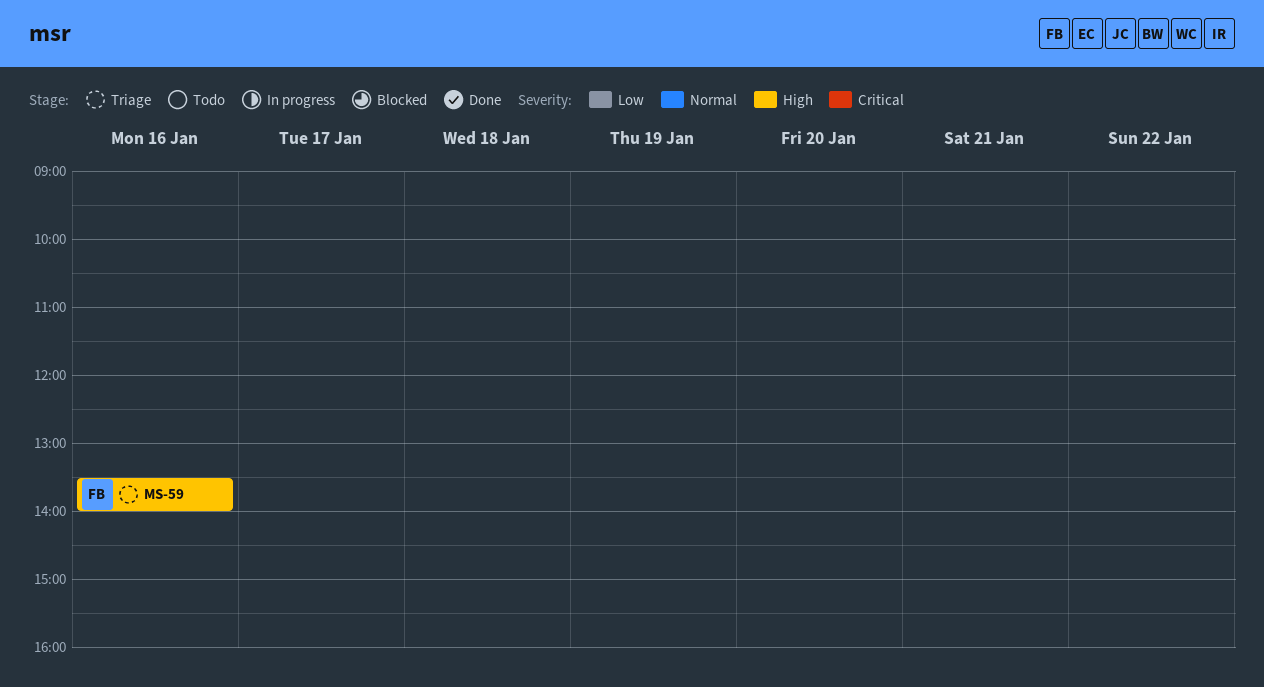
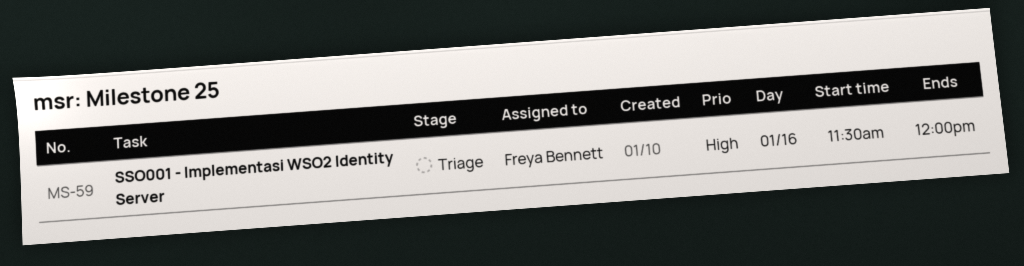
MS-59, begins: 13:30 -> 11:30
MS-59, ends: 14:00 -> 12:00

